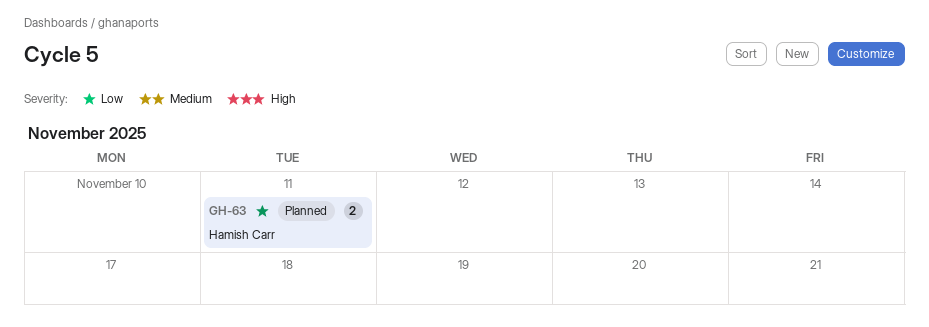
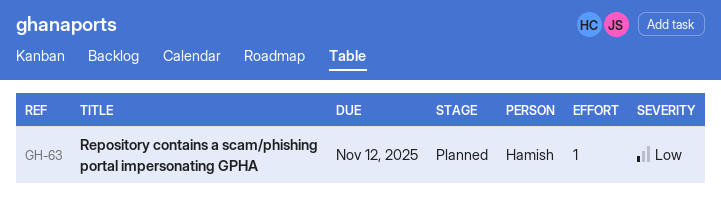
GH-63, estimate: 2 -> 1
GH-63, due: Nov 11 -> Nov 12

